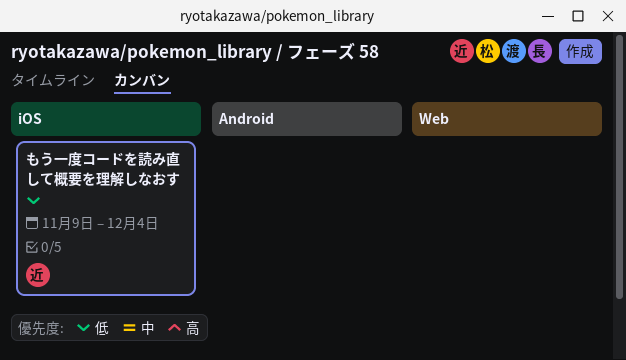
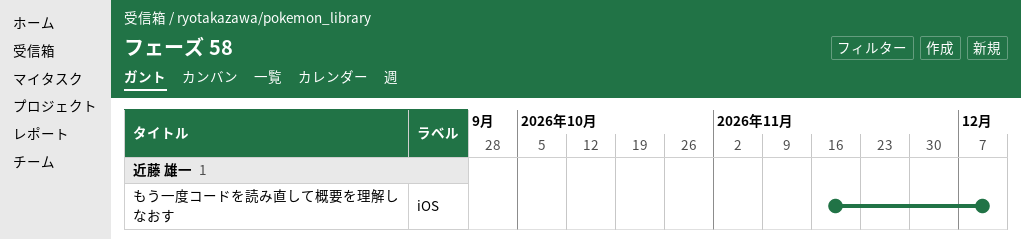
もう一度コードを読み直して概要を理解しなおす, start: Nov 9 -> Nov 16
もう一度コードを読み直して概要を理解しなおす, due: Dec 4 -> Dec 11

